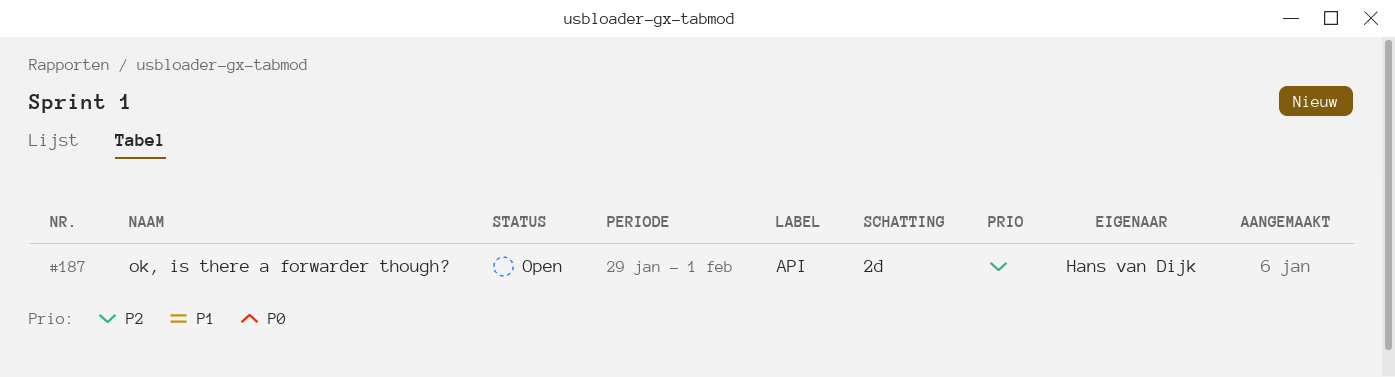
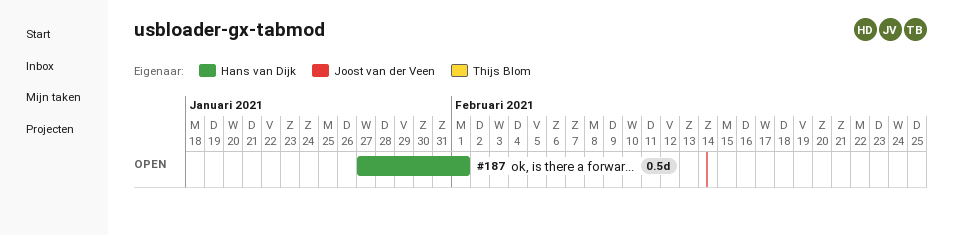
#187, estimate: 2d -> 0.5d
#187, start: Jan 29 -> Jan 27

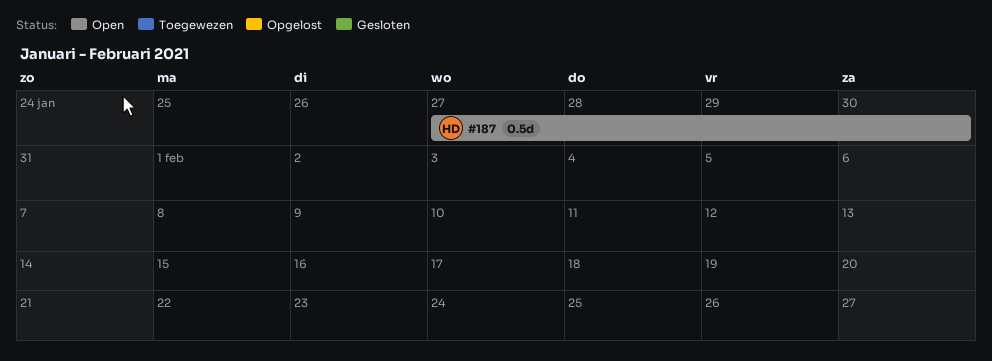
#187, due: Feb 1 -> Jan 30

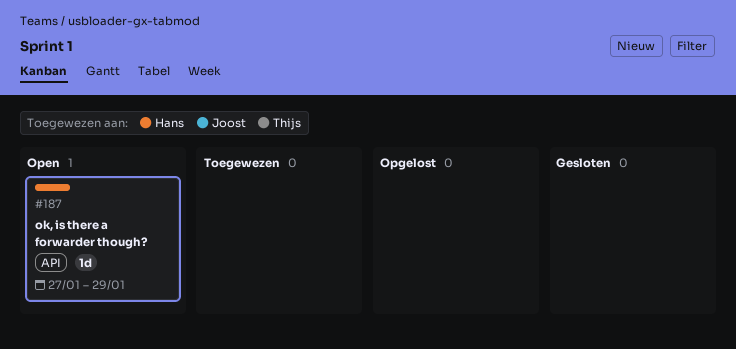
#187, estimate: 0.5d -> 1d
#187, due: Jan 30 -> Jan 29

